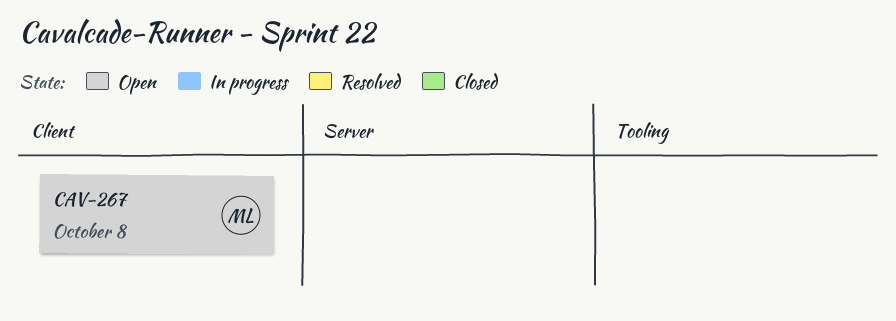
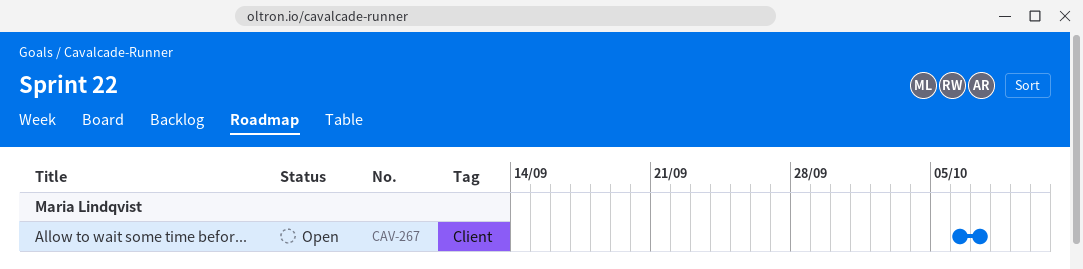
CAV-267, due: Oct 8 -> Oct 7

